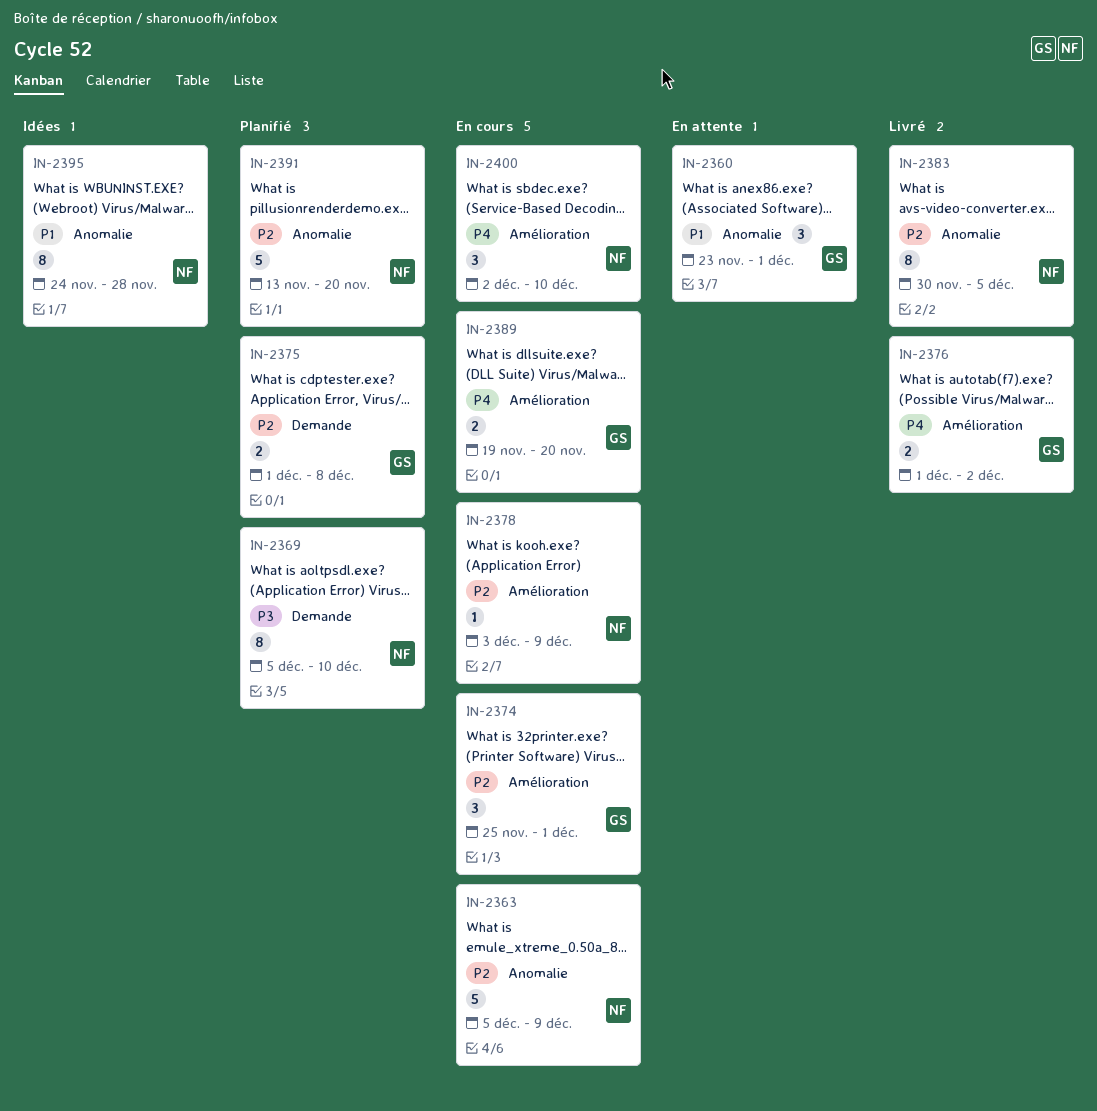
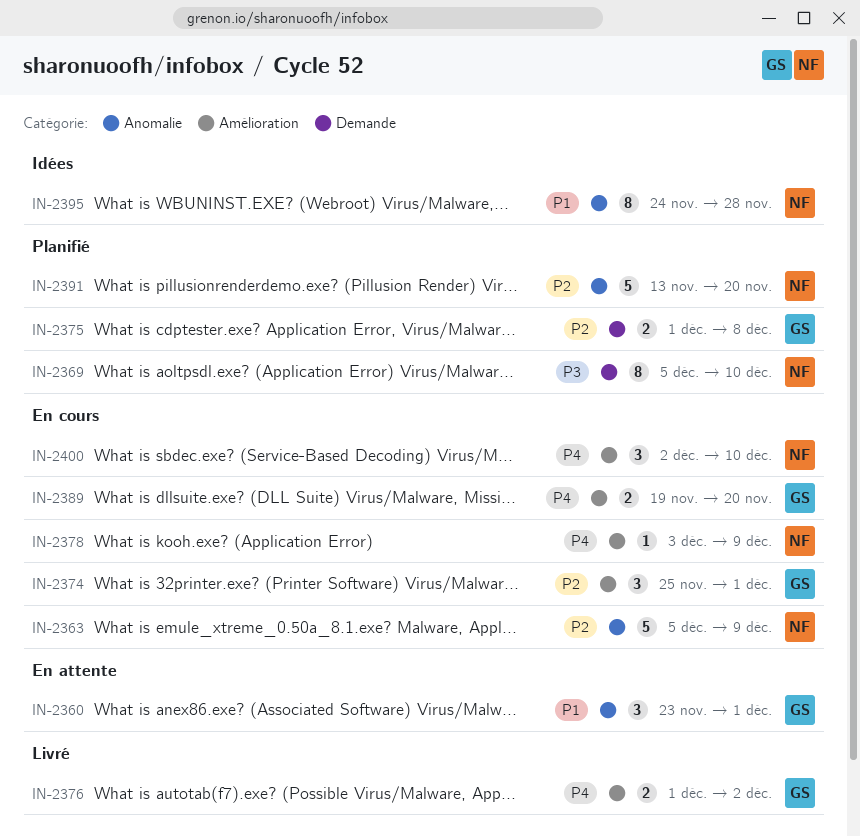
IN-2378, priority: P2 -> P4
IN-2383: present -> none

